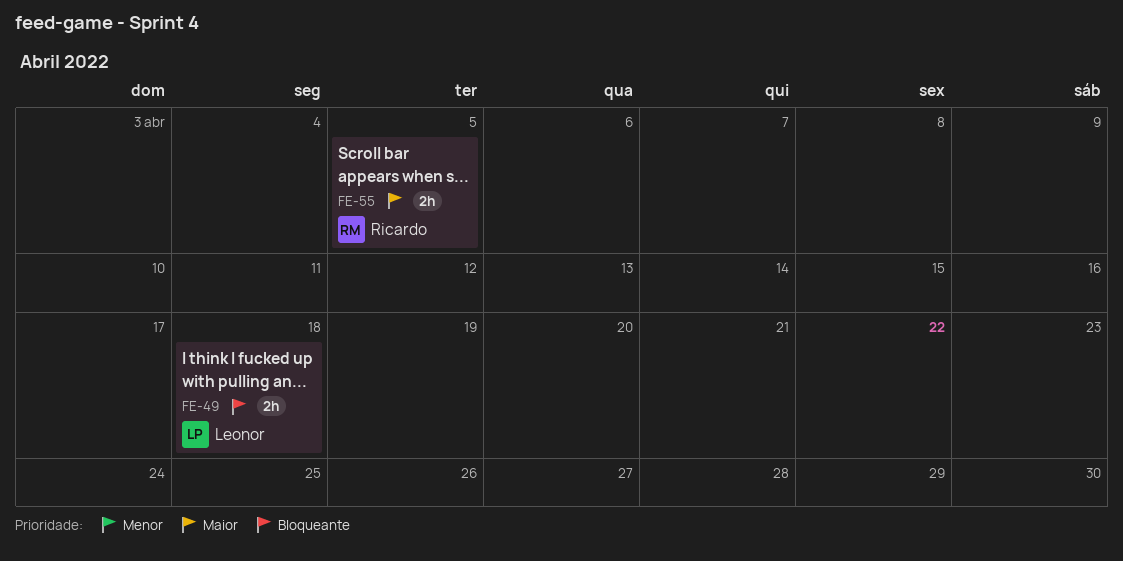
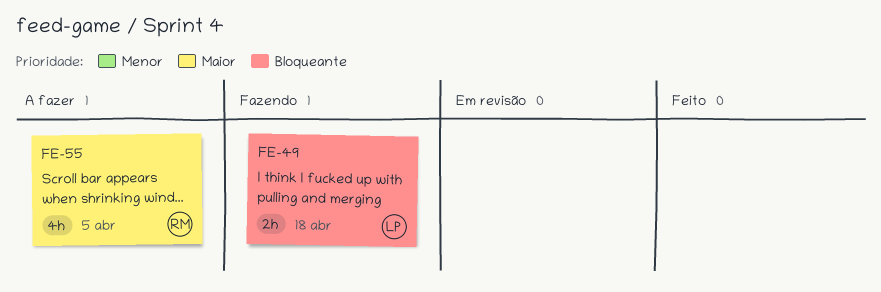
FE-55, estimate: 2h -> 4h

